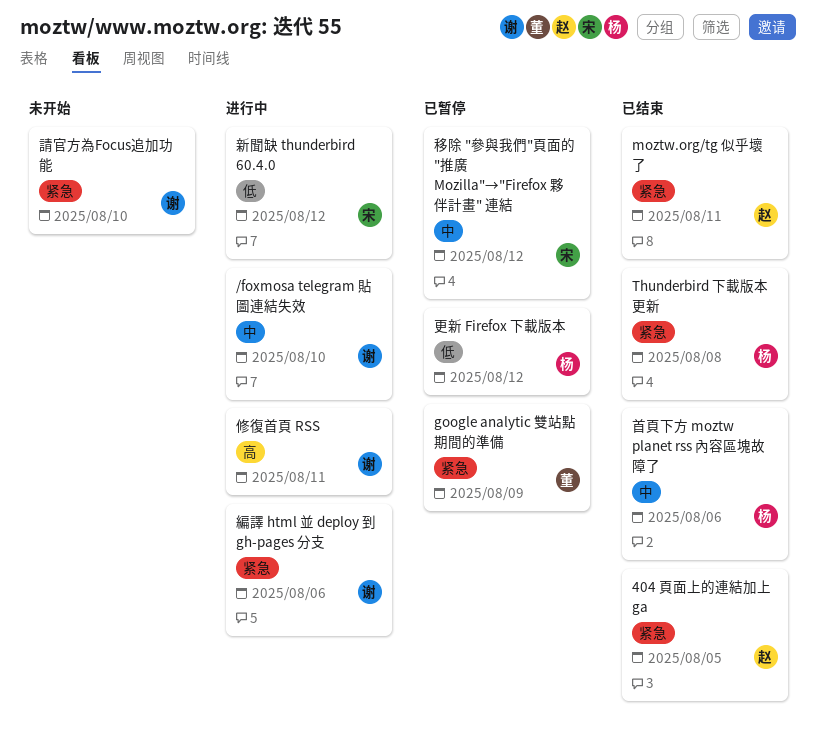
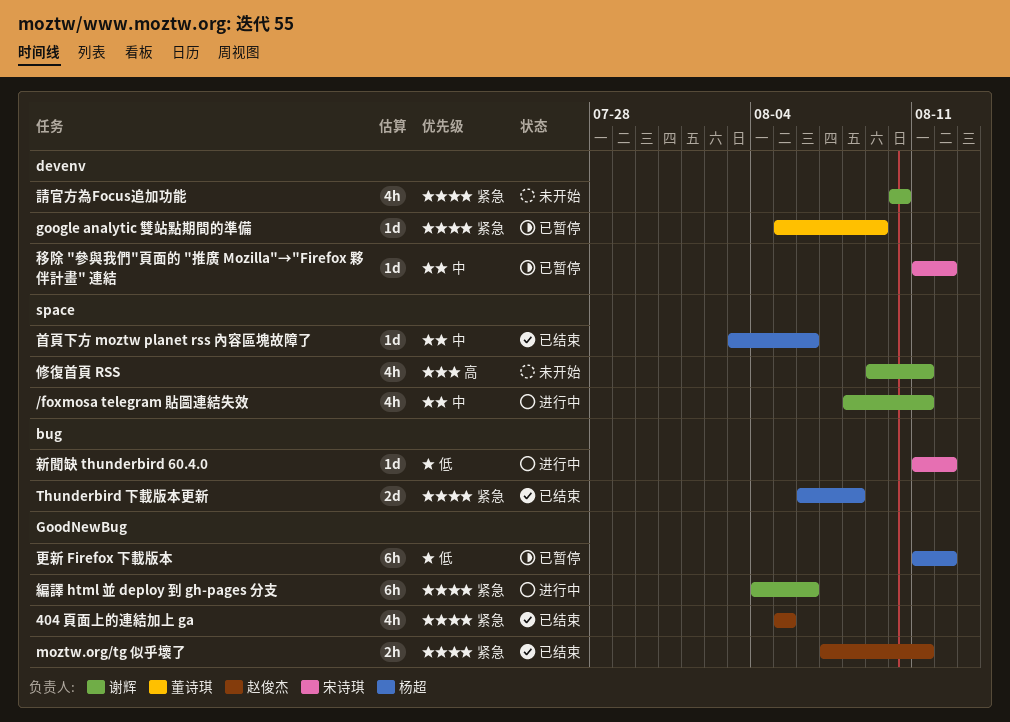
/foxmosa telegram 貼圖連結失效, due: Aug 10 -> Aug 11
修復首頁 RSS, status: 进行中 -> 未开始

